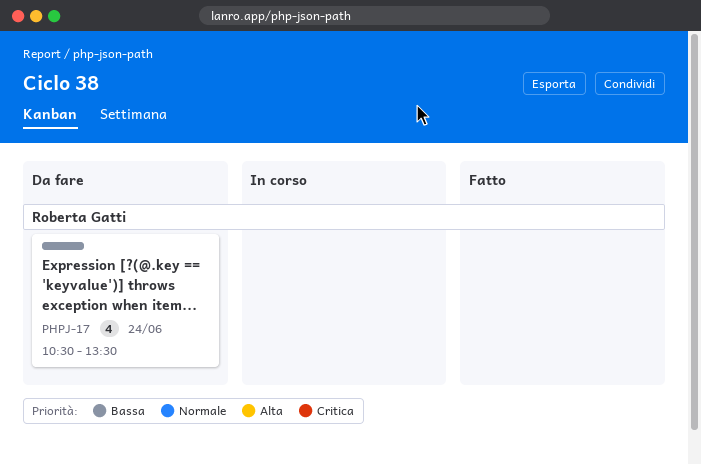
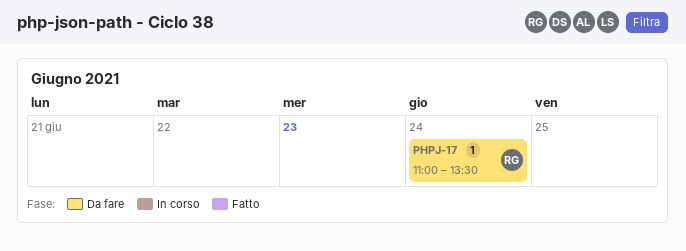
PHPJ-17, estimate: 4 -> 1
PHPJ-17, begins: 10:30 -> 11:00

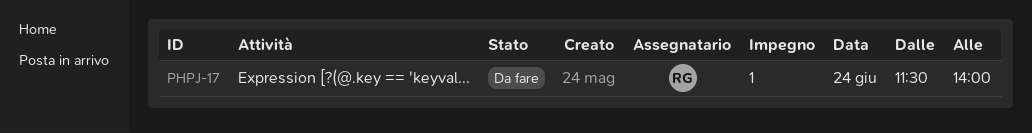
PHPJ-17, begins: 11:00 -> 11:30
PHPJ-17, ends: 13:30 -> 14:00

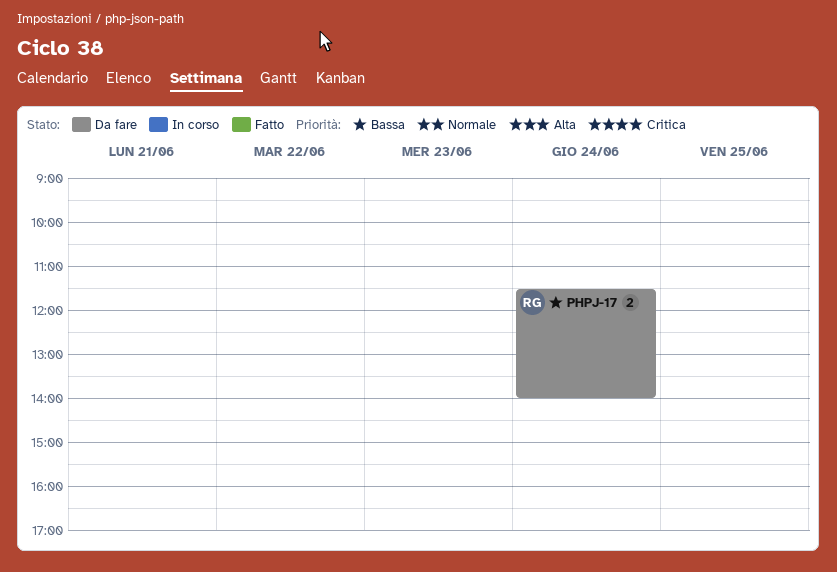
PHPJ-17, estimate: 1 -> 2

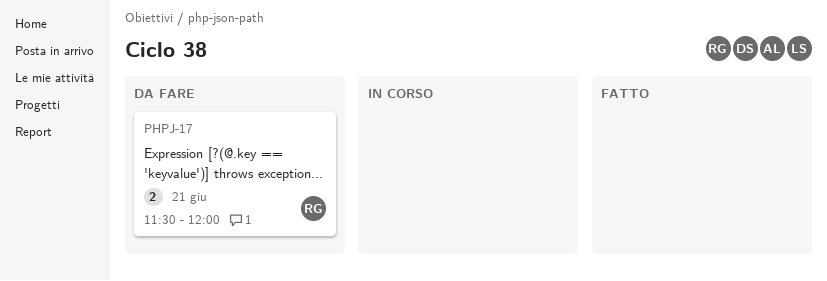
PHPJ-17, day: Jun 24 -> Jun 21
PHPJ-17, ends: 14:00 -> 12:00

